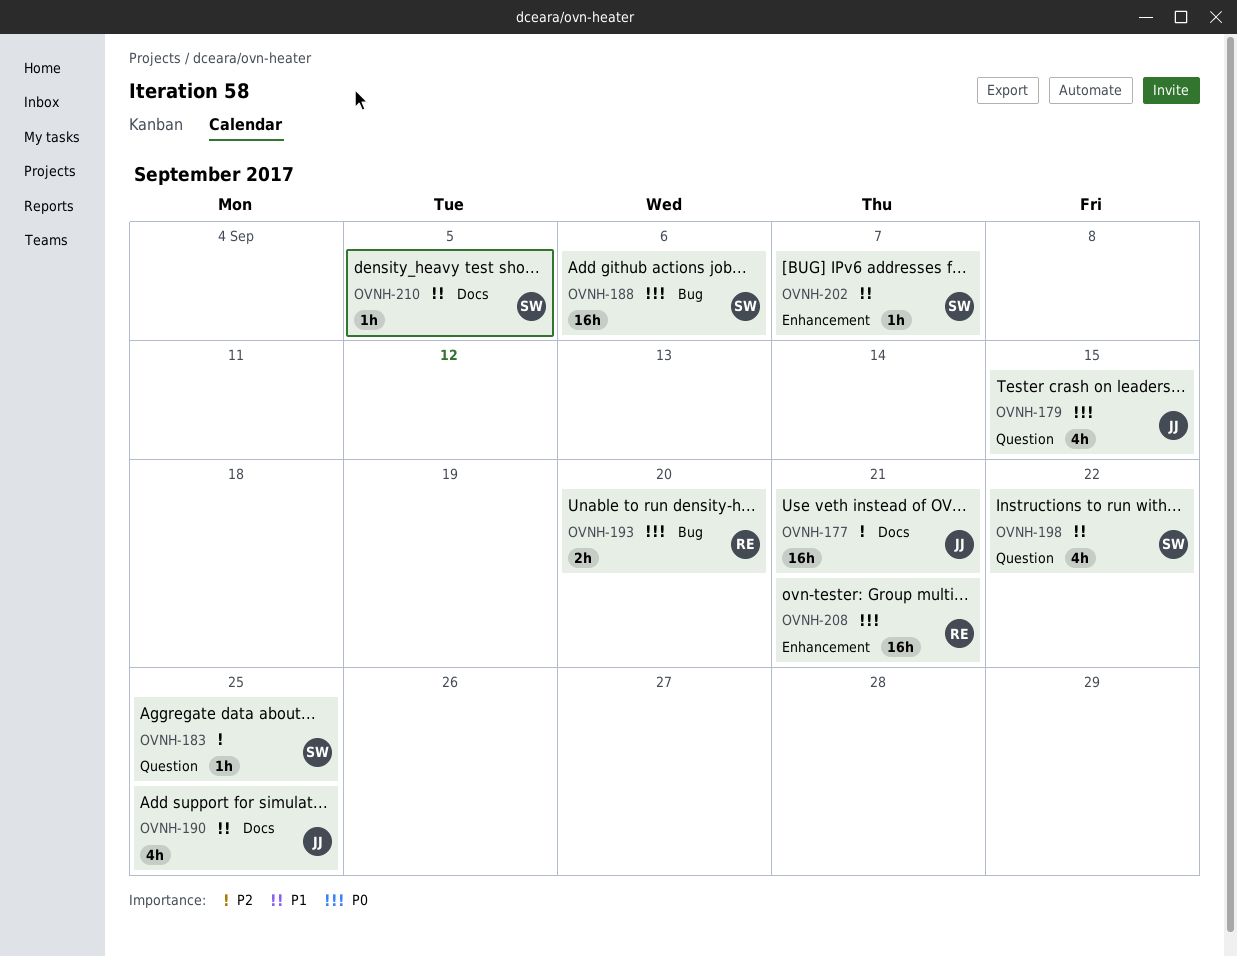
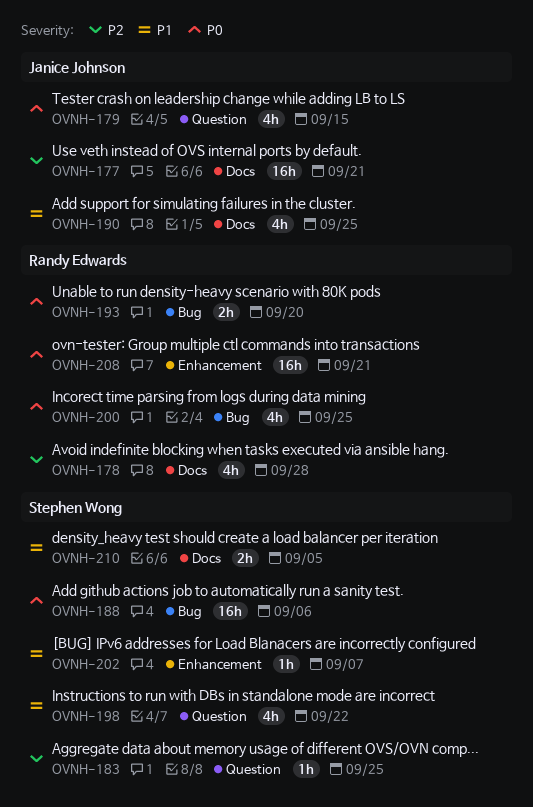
OVNH-178: none -> present
OVNH-200: none -> present
OVNH-210, estimate: 1h -> 2h

